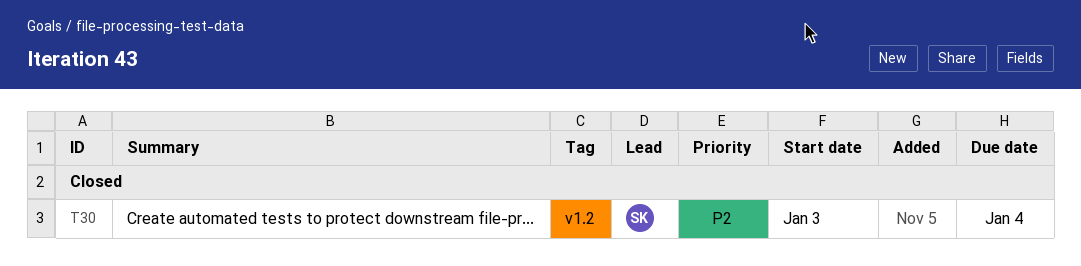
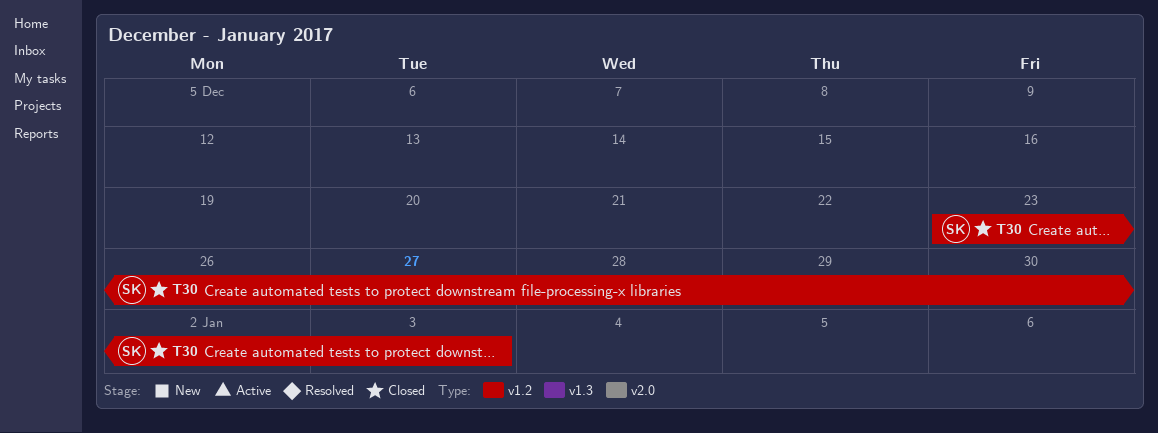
T30, start: Jan 3 -> Dec 23
T30, due: Jan 4 -> Jan 3

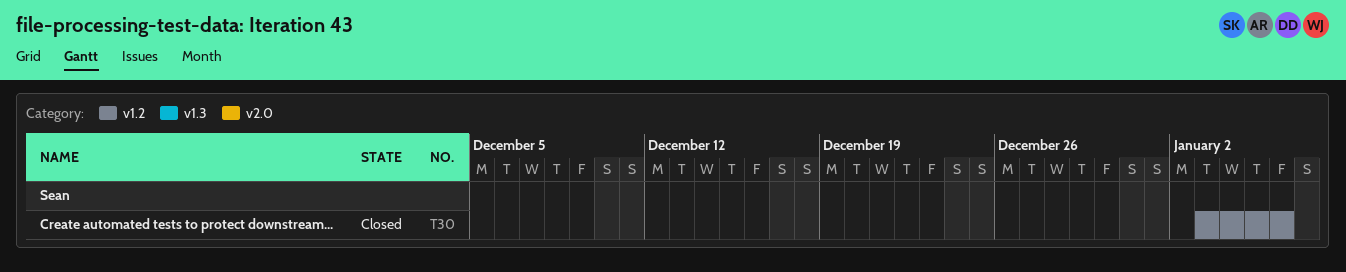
T30, start: Dec 23 -> Jan 3
T30, due: Jan 3 -> Jan 6

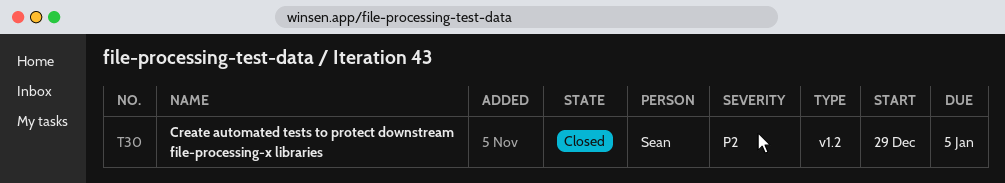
T30, start: Jan 3 -> Dec 29
T30, due: Jan 6 -> Jan 5

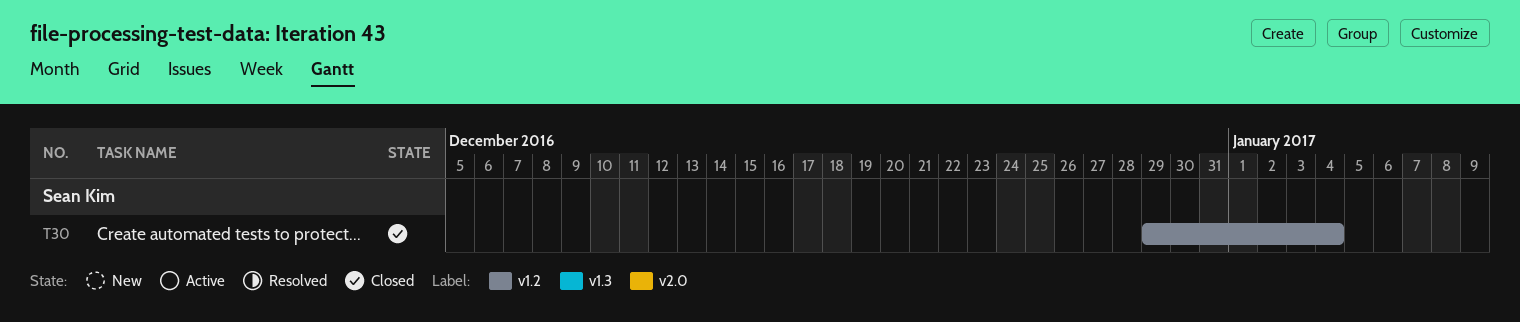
T30, due: Jan 5 -> Jan 4

